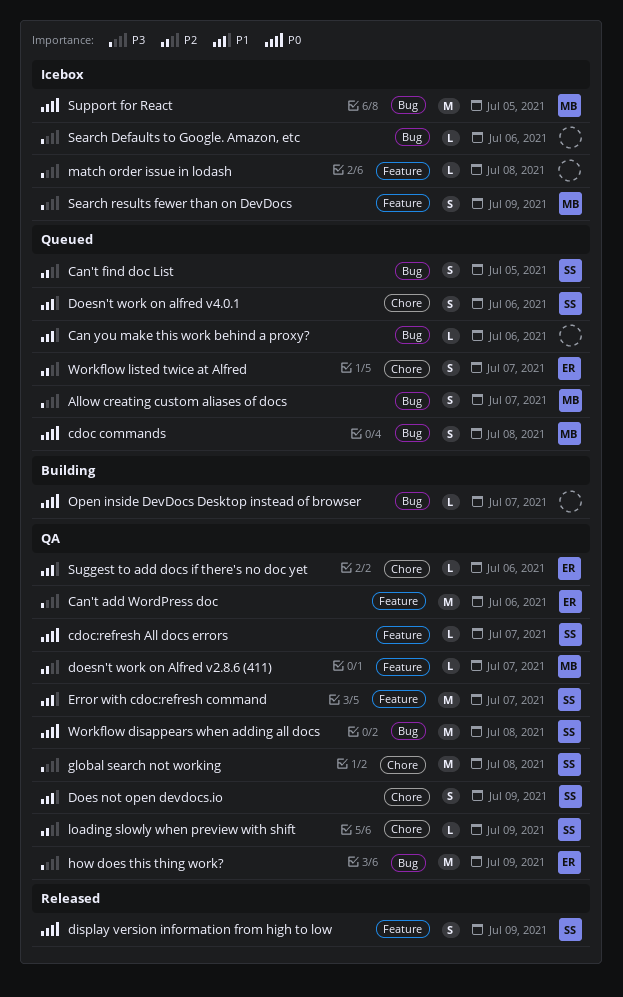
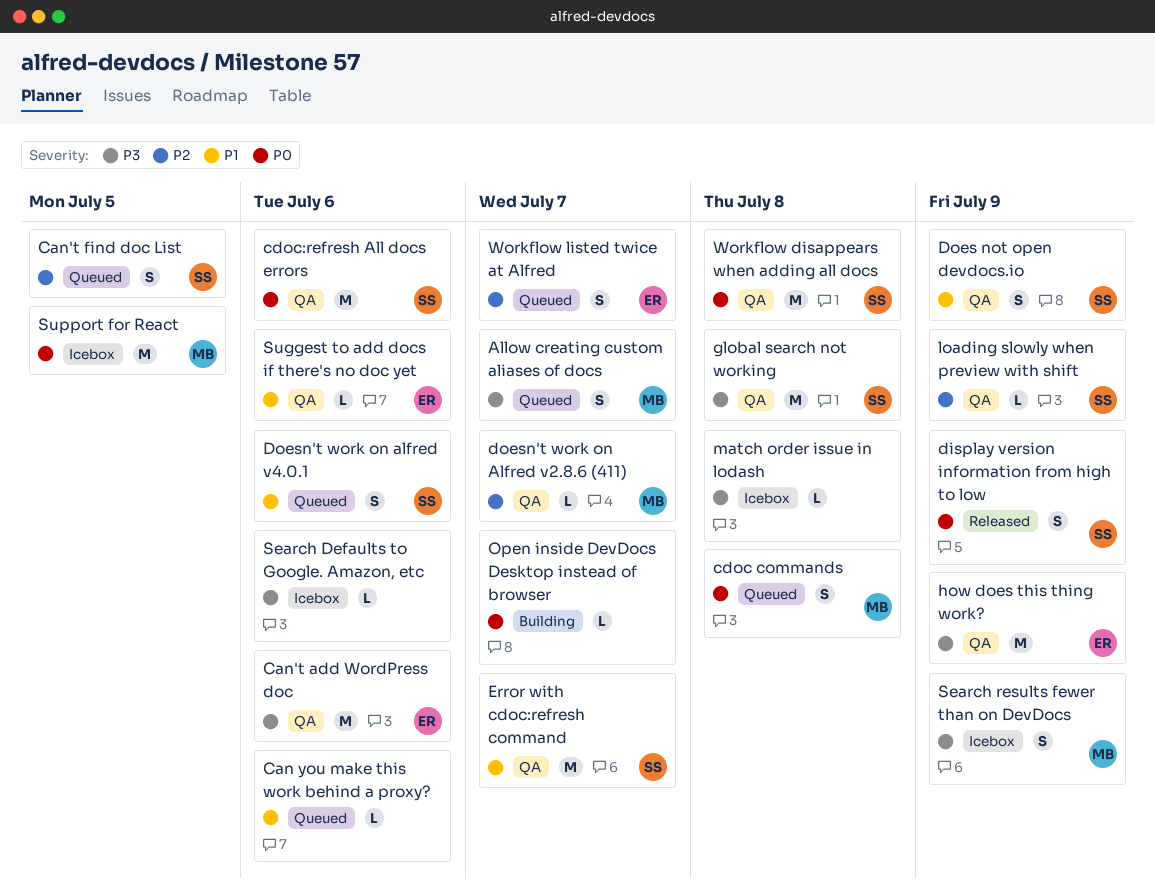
cdoc:refresh All docs errors, estimate: L -> M
cdoc:refresh All docs errors, due: Jul 7 -> Jul 6

